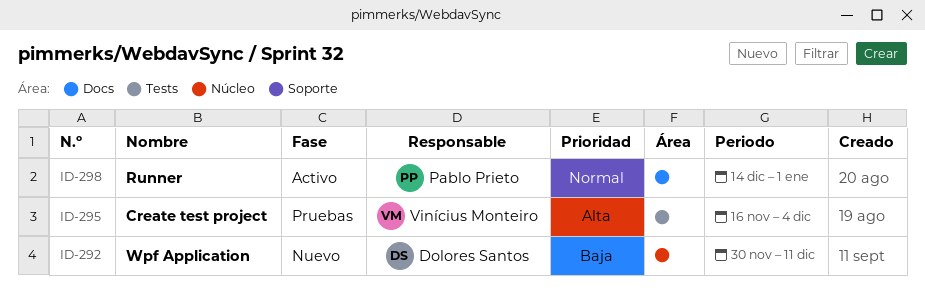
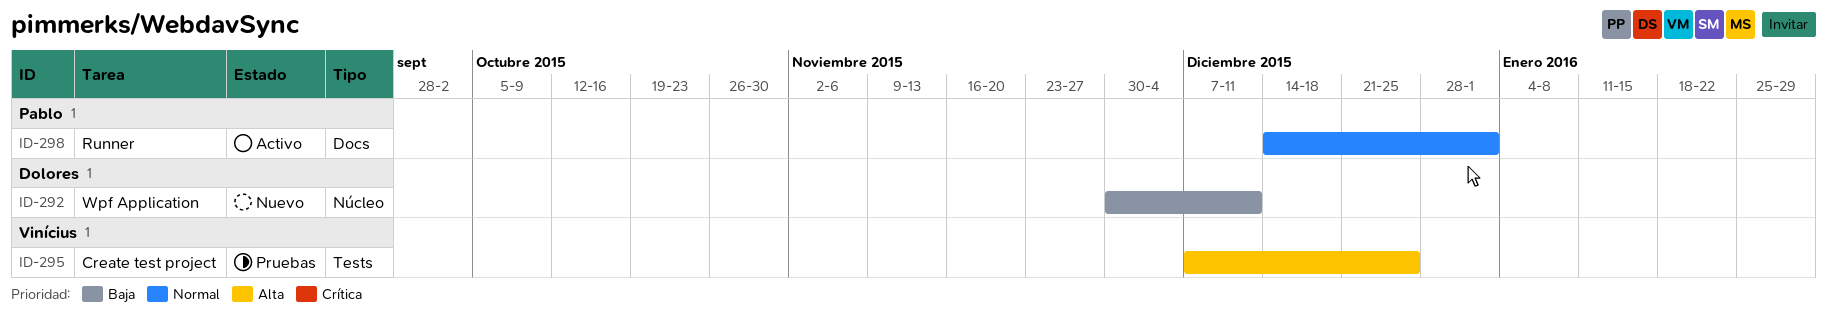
ID-295, start: Nov 16 -> Dec 7
ID-295, due: Dec 4 -> Dec 25

